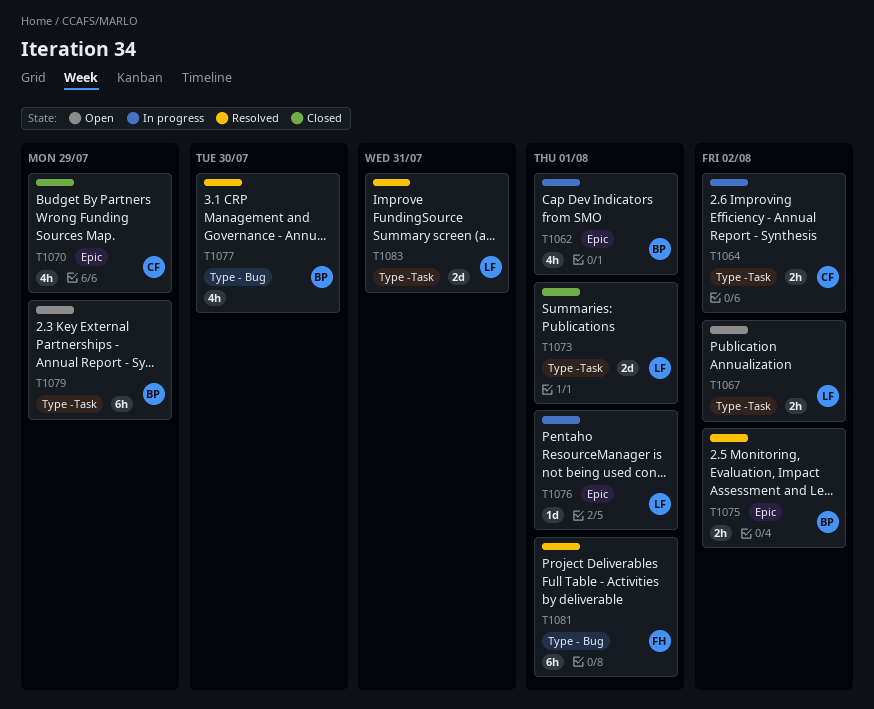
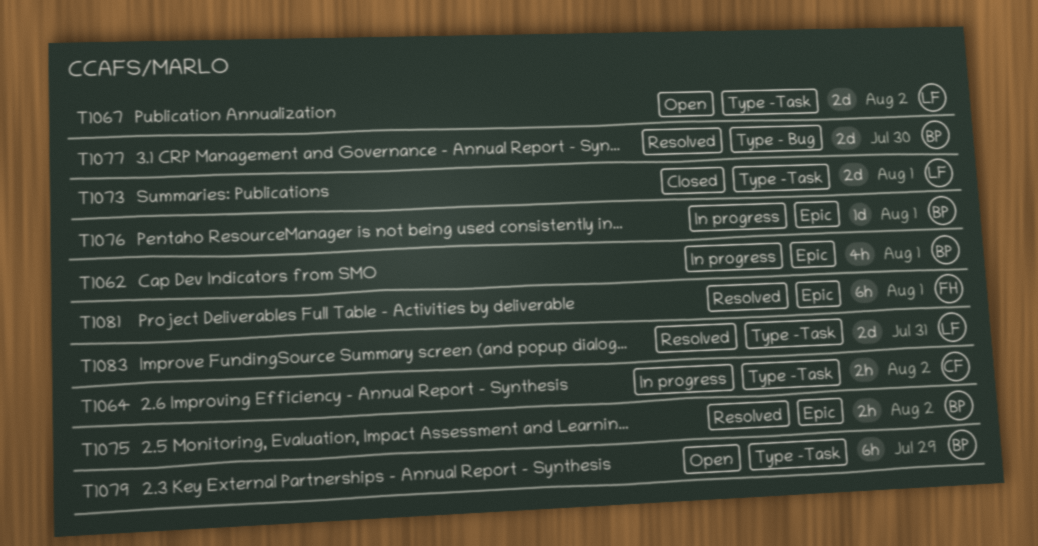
T1067, estimate: 2h -> 2d
T1070: present -> none
T1076, owner: LF -> BP
T1077, estimate: 4h -> 2d
T1081, label: Type - Bug -> Epic

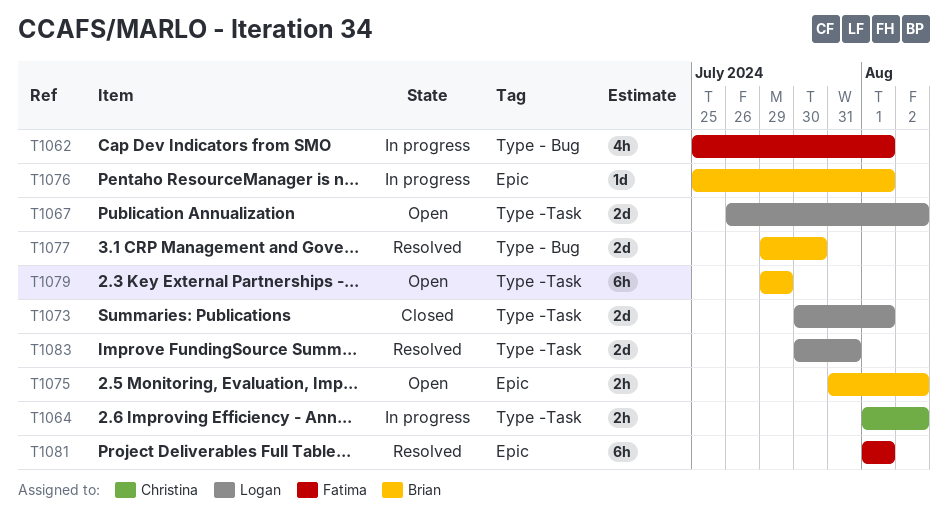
T1062, owner: Brian -> Fatima
T1062, label: Epic -> Type - Bug
T1075, status: Resolved -> Open

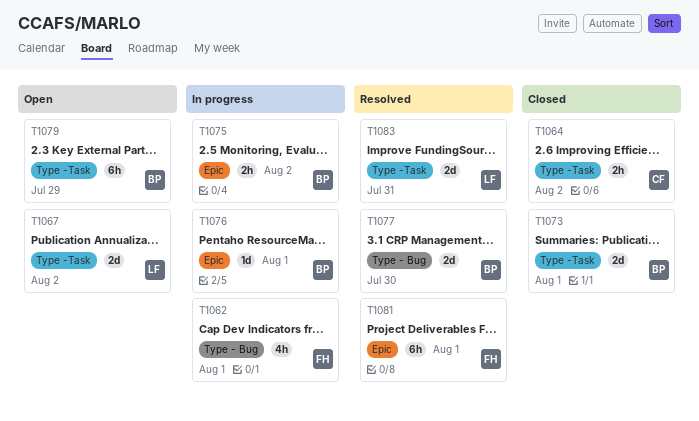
T1064, status: In progress -> Closed
T1073, owner: Logan -> Brian
T1075, status: Open -> In progress

